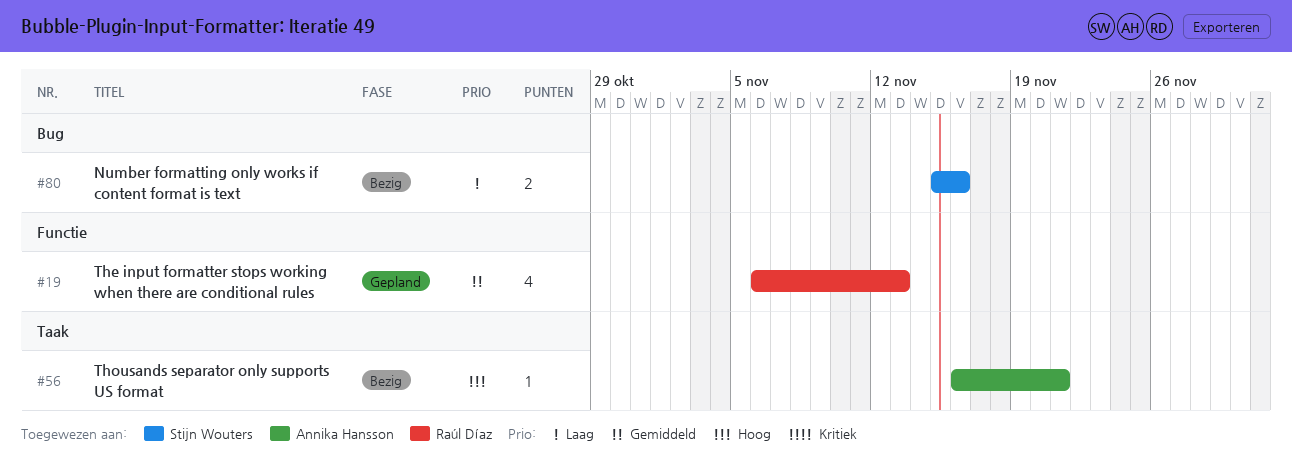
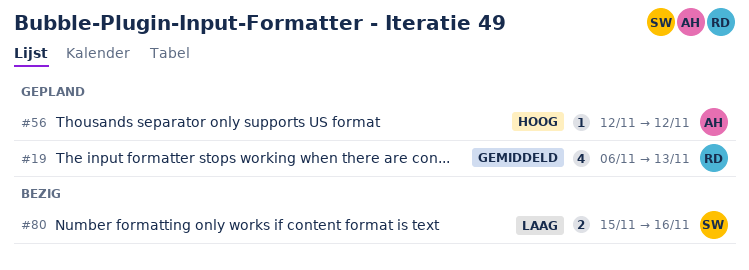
#56, status: Bezig -> Gepland
#56, start: Nov 16 -> Nov 12
#56, due: Nov 21 -> Nov 12

